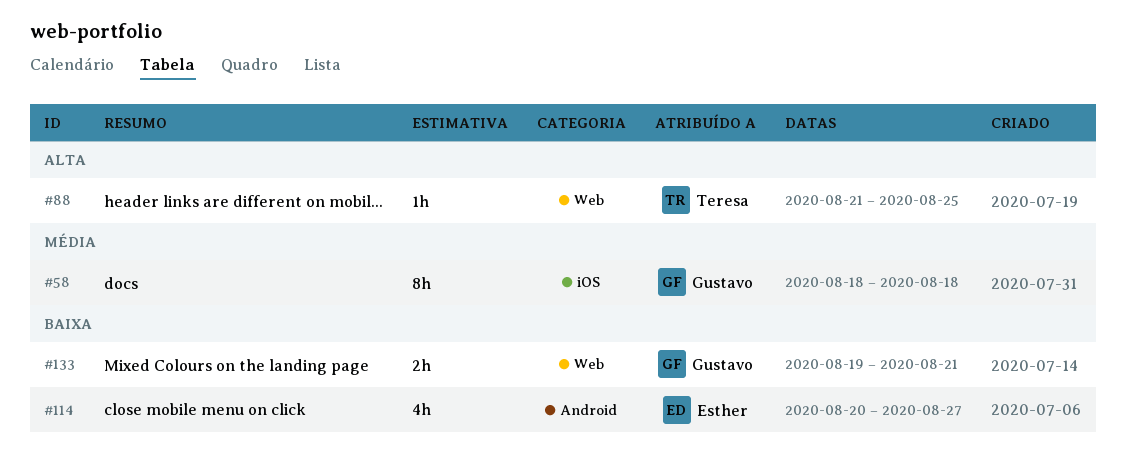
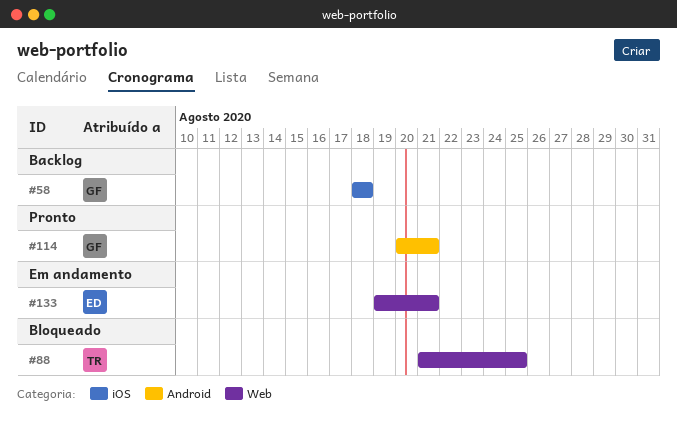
#114, owner: Esther -> Gustavo
#114, due: Aug 27 -> Aug 21
#133, owner: Gustavo -> Esther

